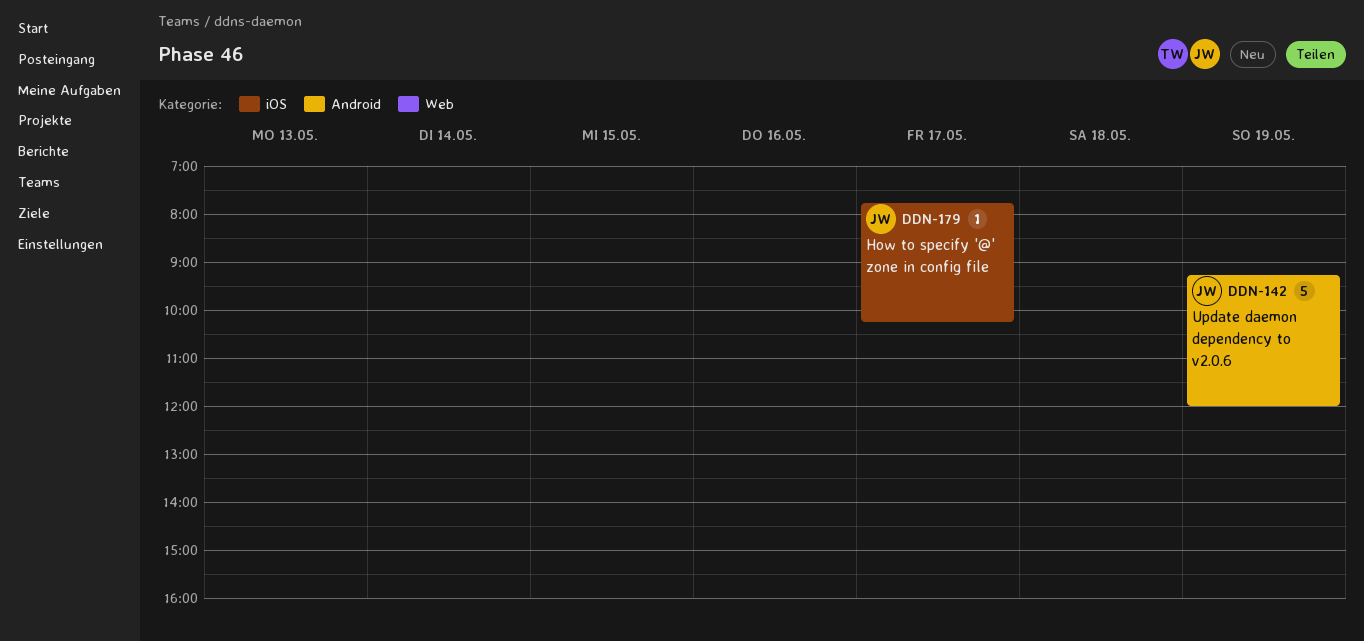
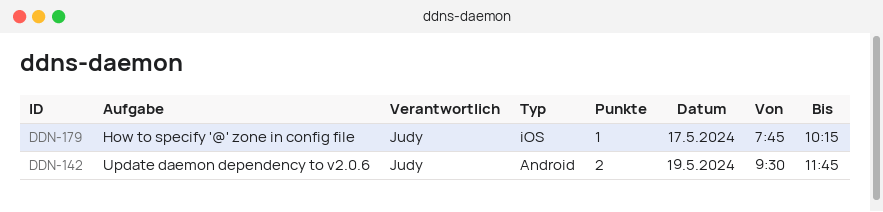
DDN-142, estimate: 5 -> 2
DDN-142, begins: 09:15 -> 09:30
DDN-142, ends: 12:00 -> 11:45

